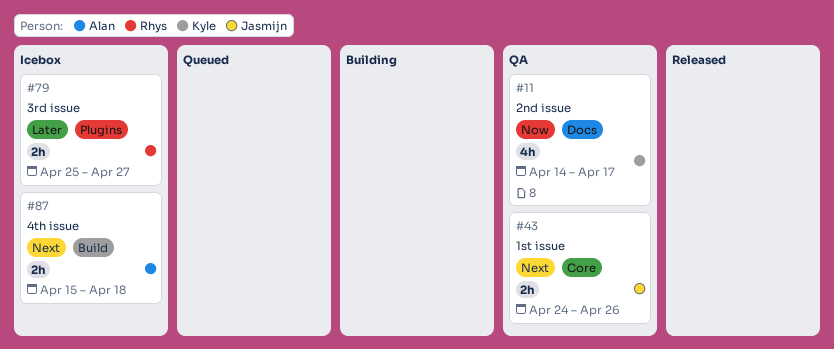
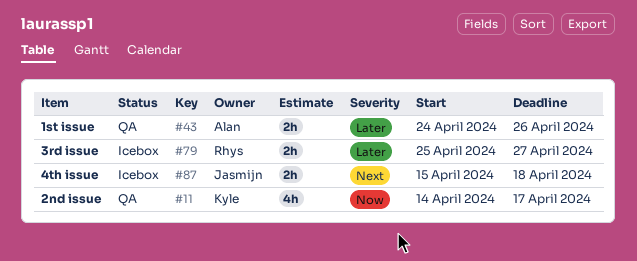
#43, owner: Jasmijn -> Alan
#43, priority: Next -> Later
#87, owner: Alan -> Jasmijn

